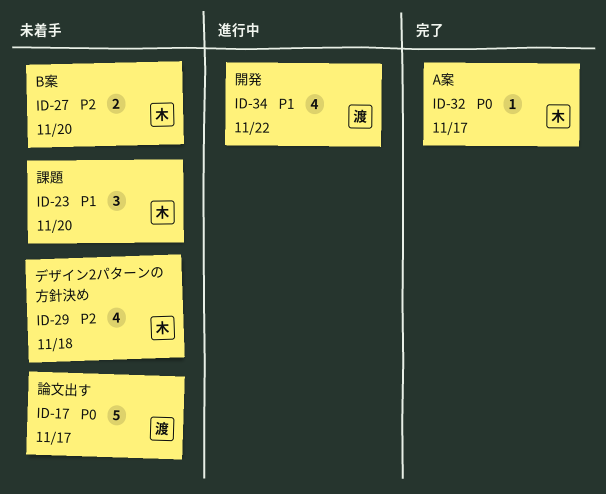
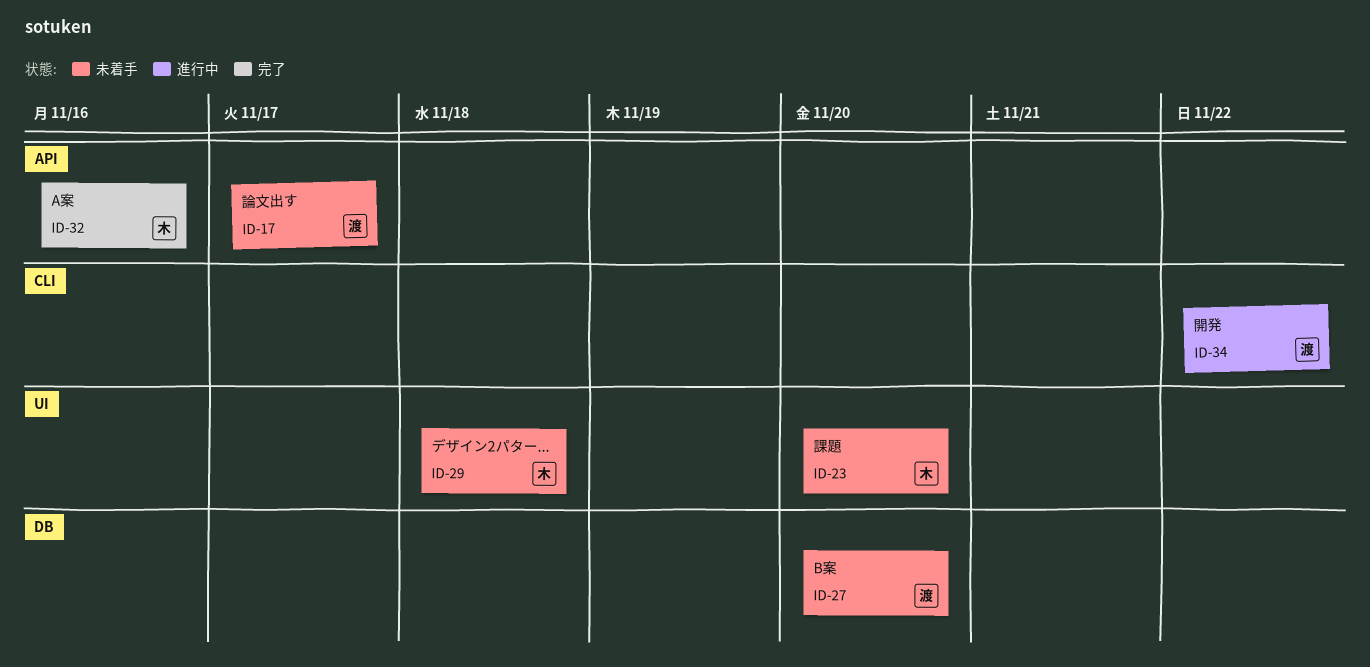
ID-27, owner: 木 -> 渡
ID-32, due: Nov 17 -> Nov 16

